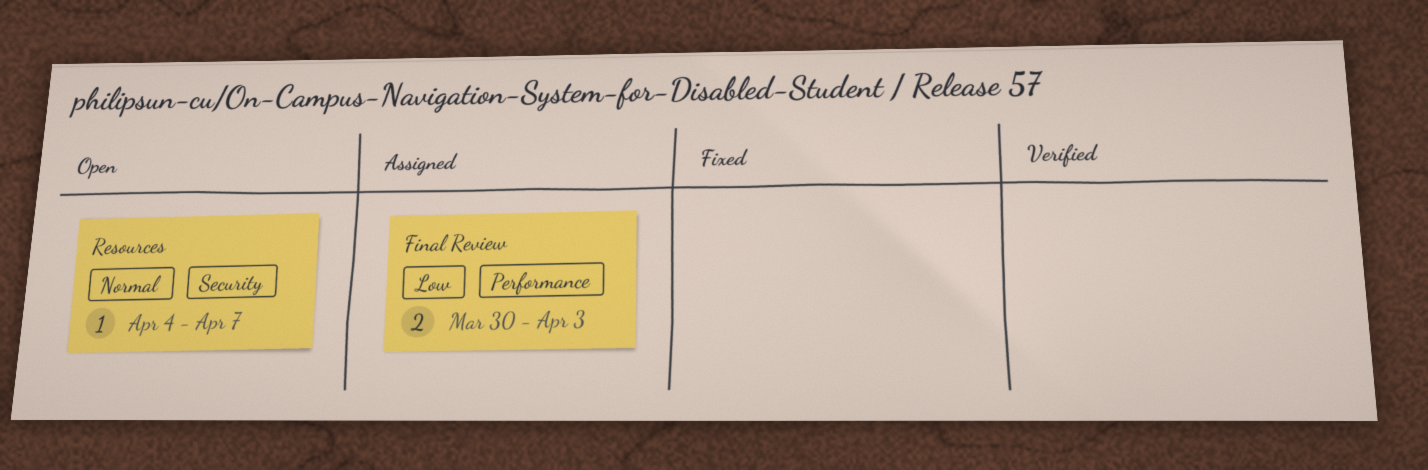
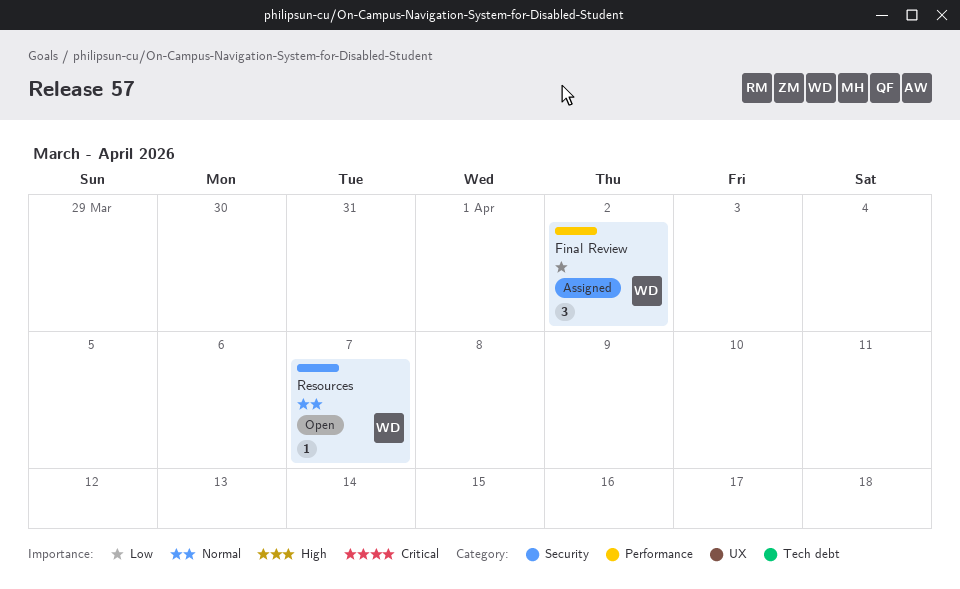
Final Review, estimate: 2 -> 3
Final Review, due: Apr 3 -> Apr 2

